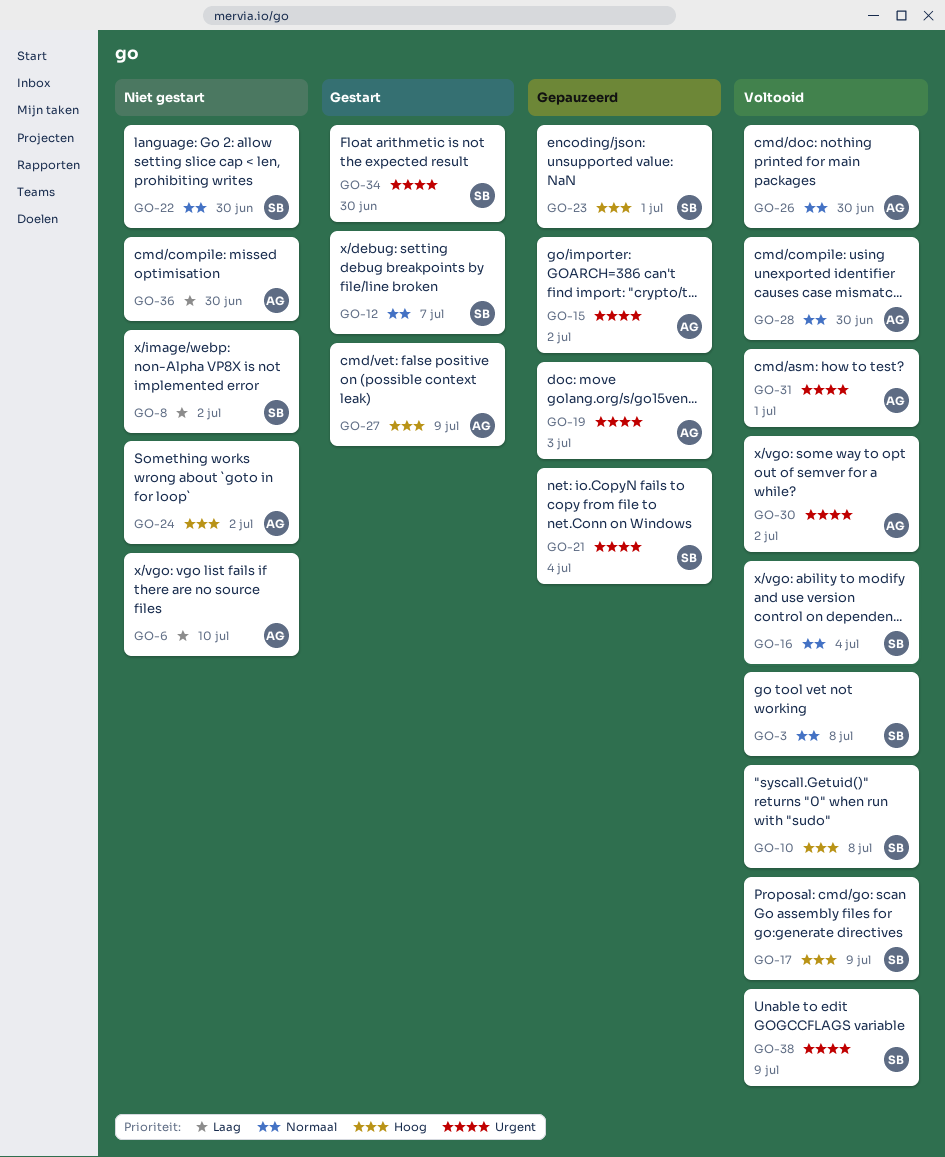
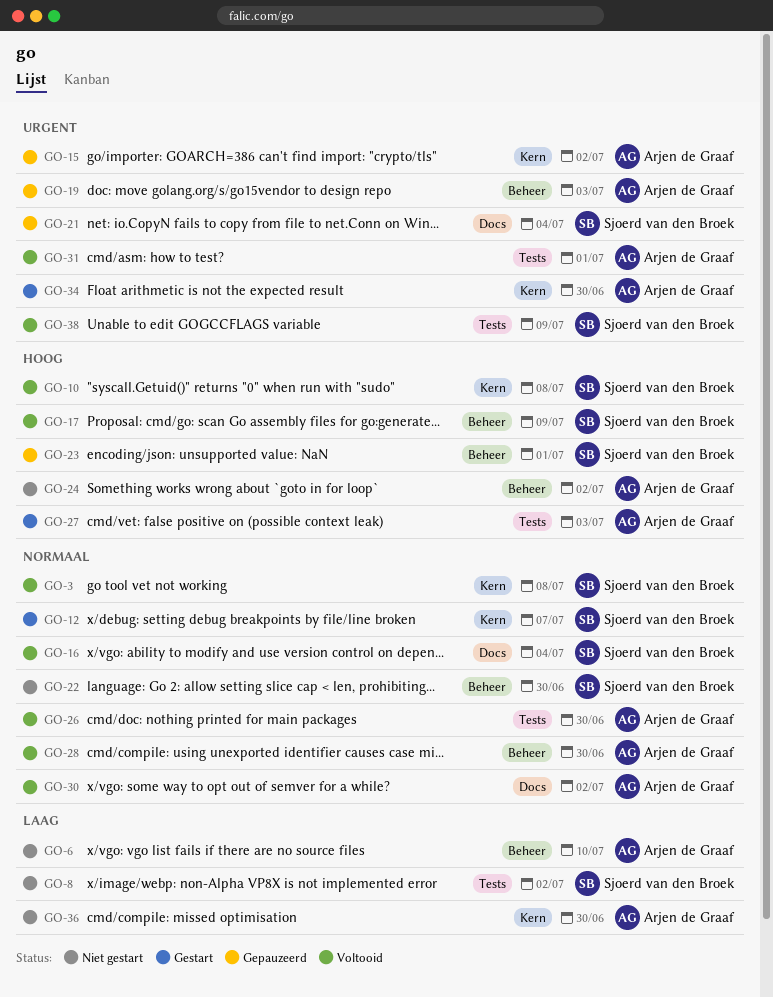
GO-27, due: Jul 9 -> Jul 3
GO-30, priority: Urgent -> Normaal
GO-34, owner: Sjoerd van den Broek -> Arjen de Graaf

